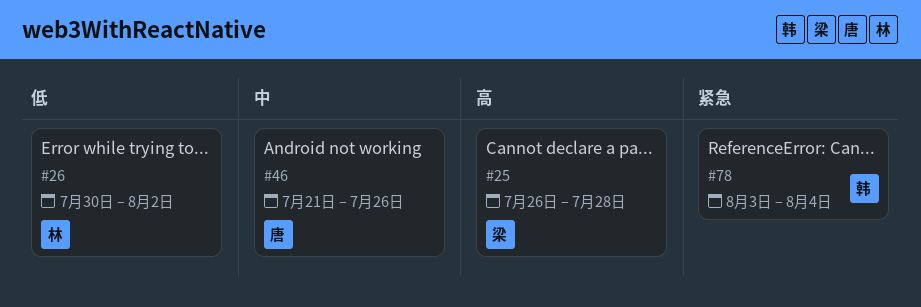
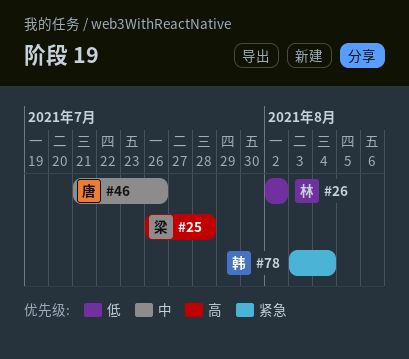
#26, start: Jul 30 -> Aug 2

